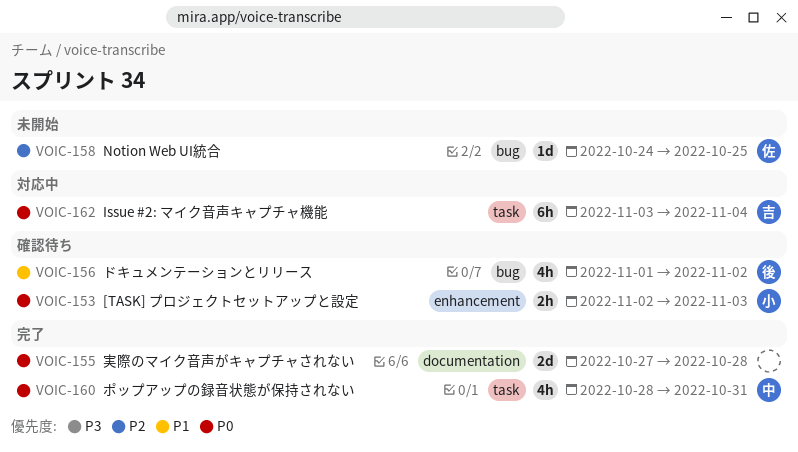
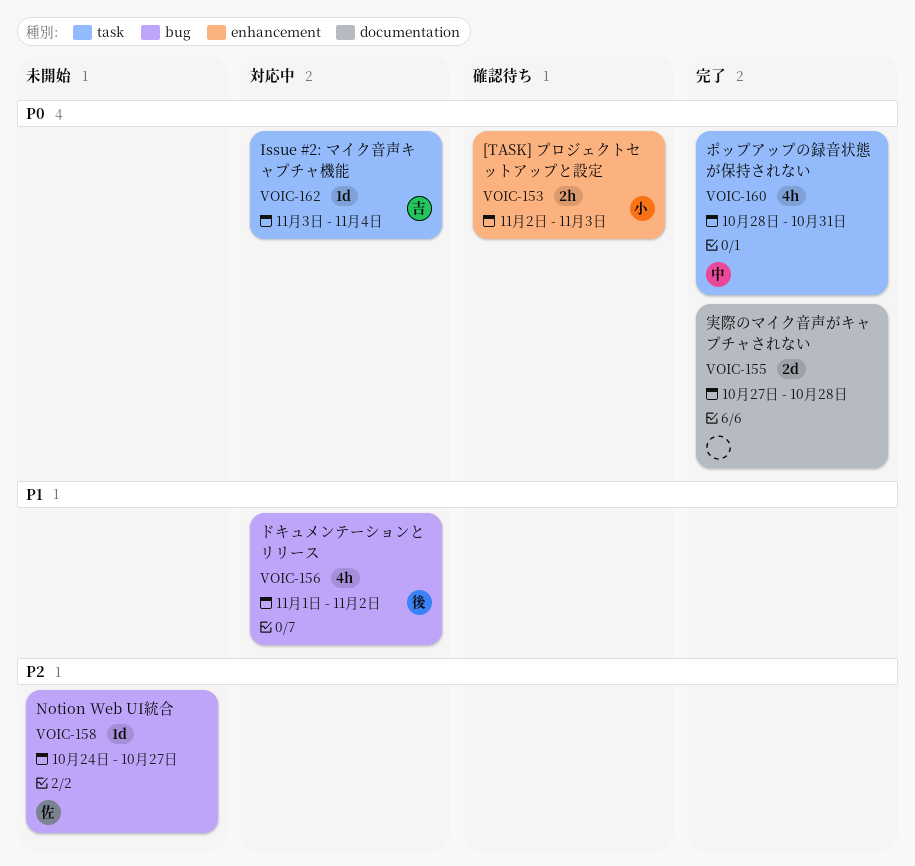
VOIC-156, status: 確認待ち -> 対応中
VOIC-158, due: Oct 25 -> Oct 27
VOIC-162, estimate: 6h -> 1d

